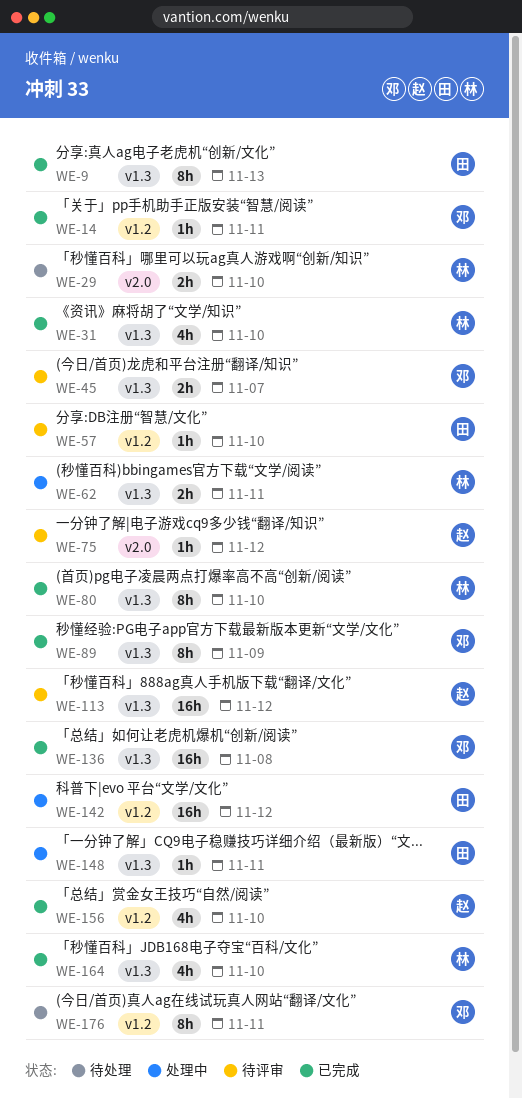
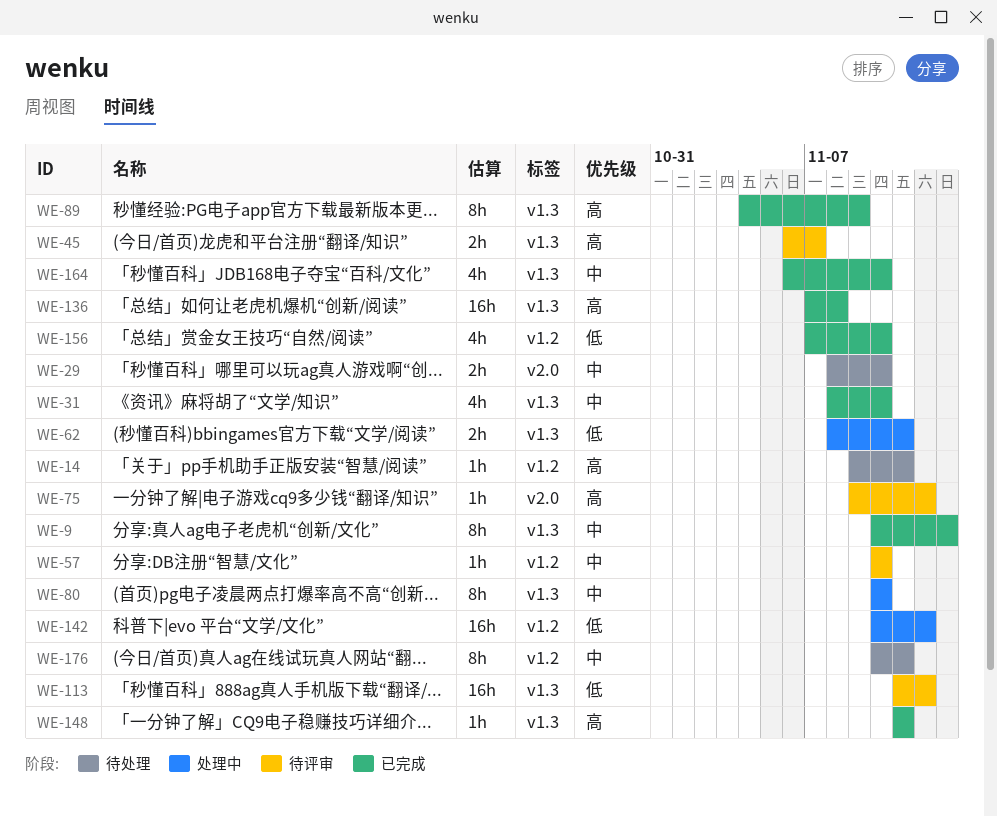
WE-14, status: 已完成 -> 待处理
WE-80, status: 已完成 -> 处理中
WE-148, status: 处理中 -> 已完成

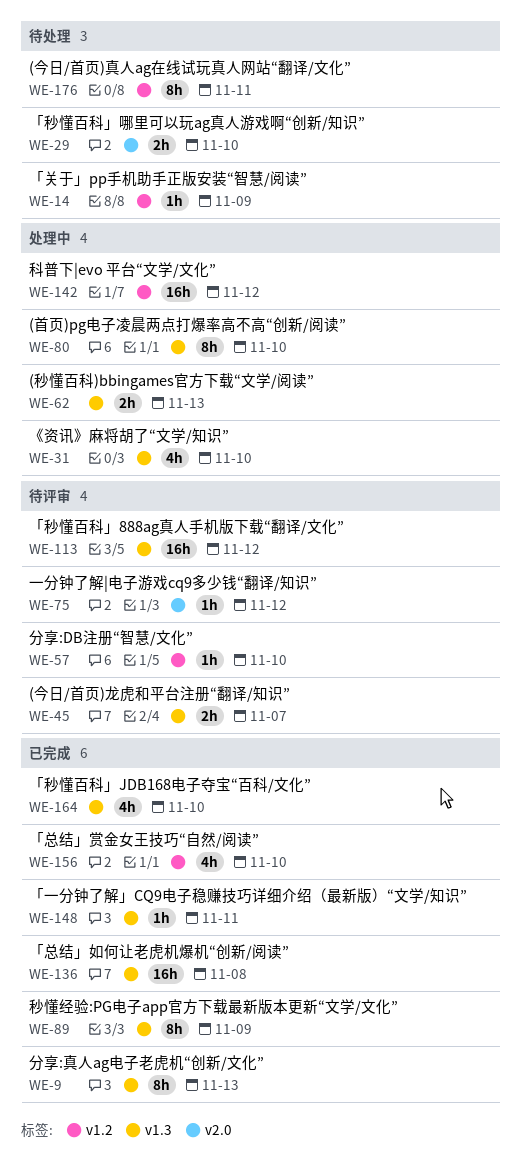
WE-14, due: Nov 11 -> Nov 9
WE-31, status: 已完成 -> 处理中
WE-62, due: Nov 11 -> Nov 13

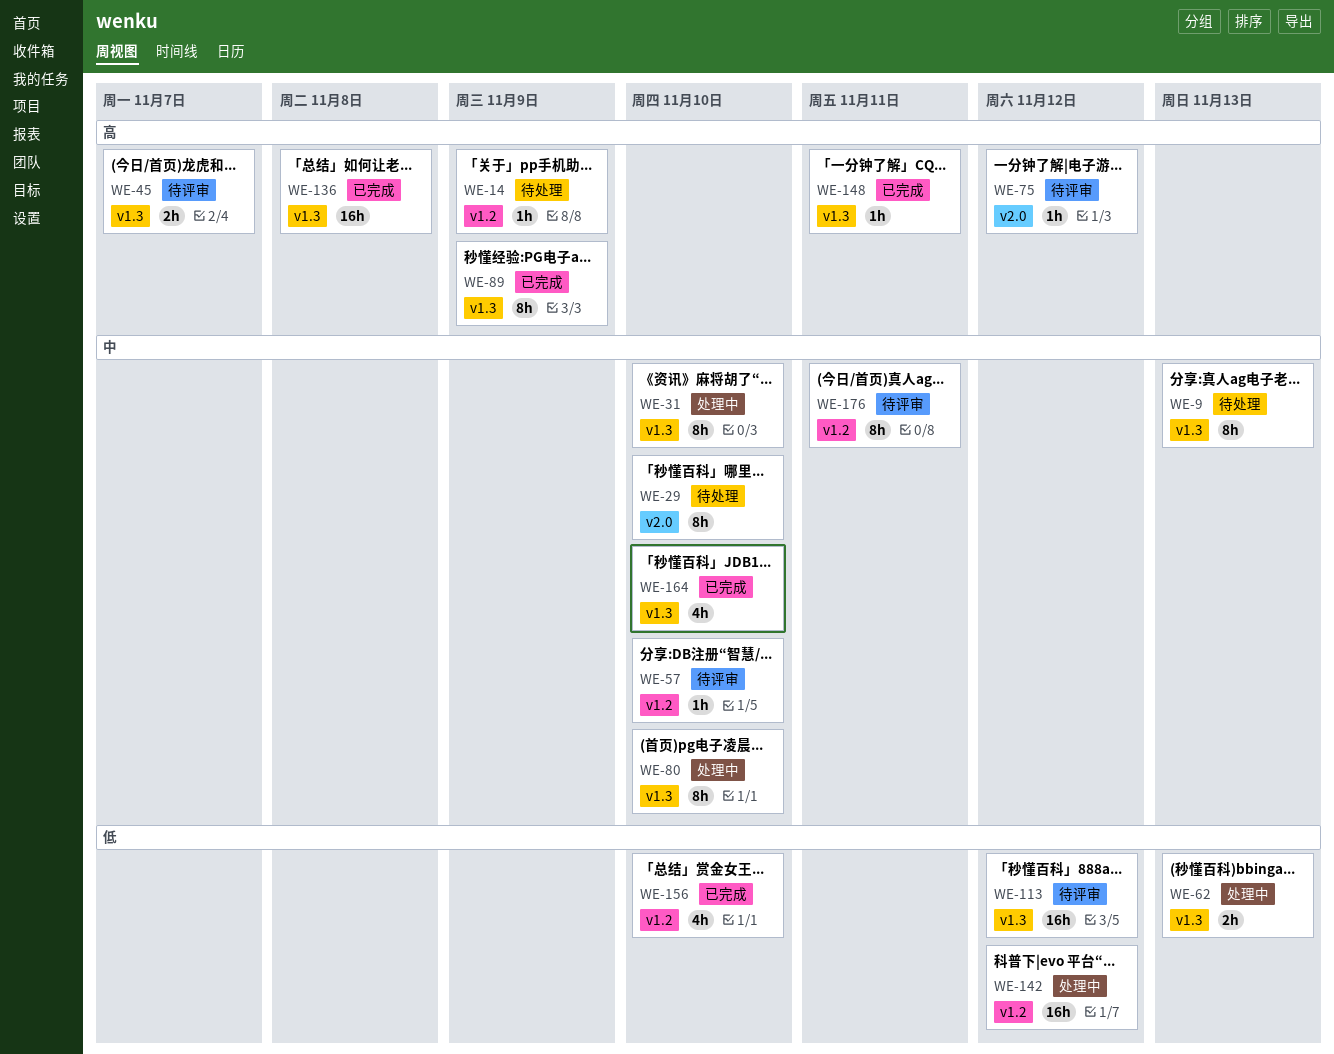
WE-9, status: 已完成 -> 待处理
WE-29, estimate: 2h -> 8h
WE-31, estimate: 4h -> 8h
WE-176, status: 待处理 -> 待评审

